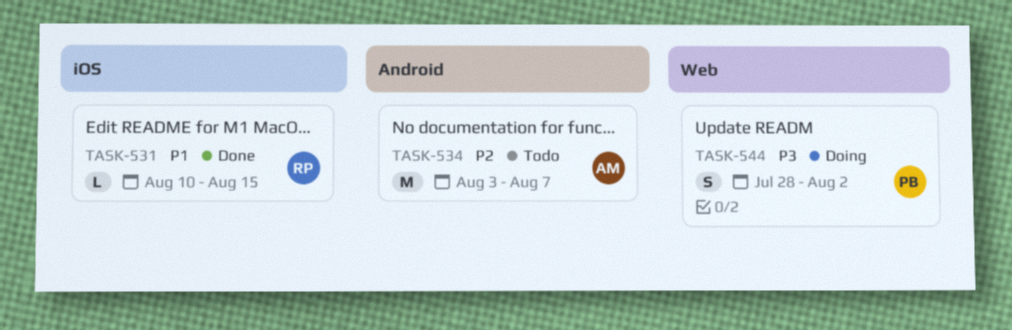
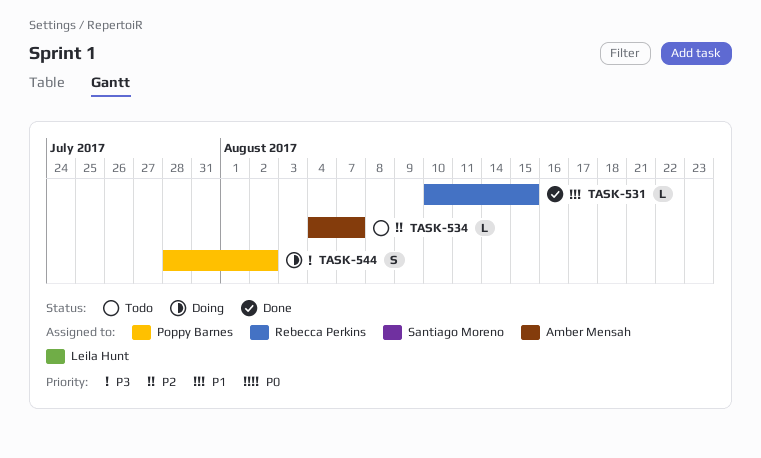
TASK-534, estimate: M -> L
TASK-534, start: Aug 3 -> Aug 4

